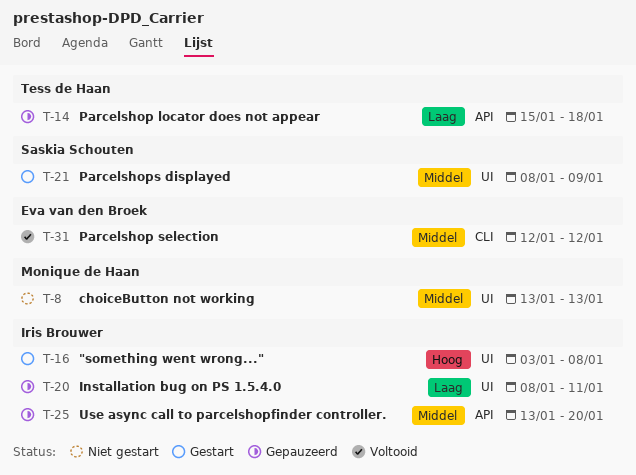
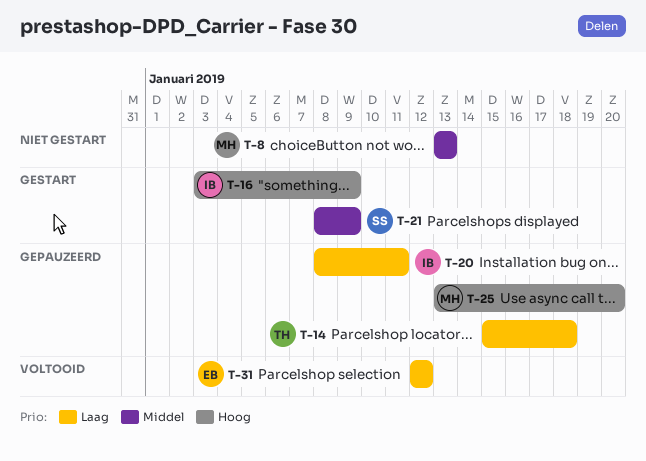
T-16, due: Jan 8 -> Jan 9
T-25, owner: Iris Brouwer -> Monique de Haan
T-25, priority: Middel -> Hoog
T-31, priority: Middel -> Laag

